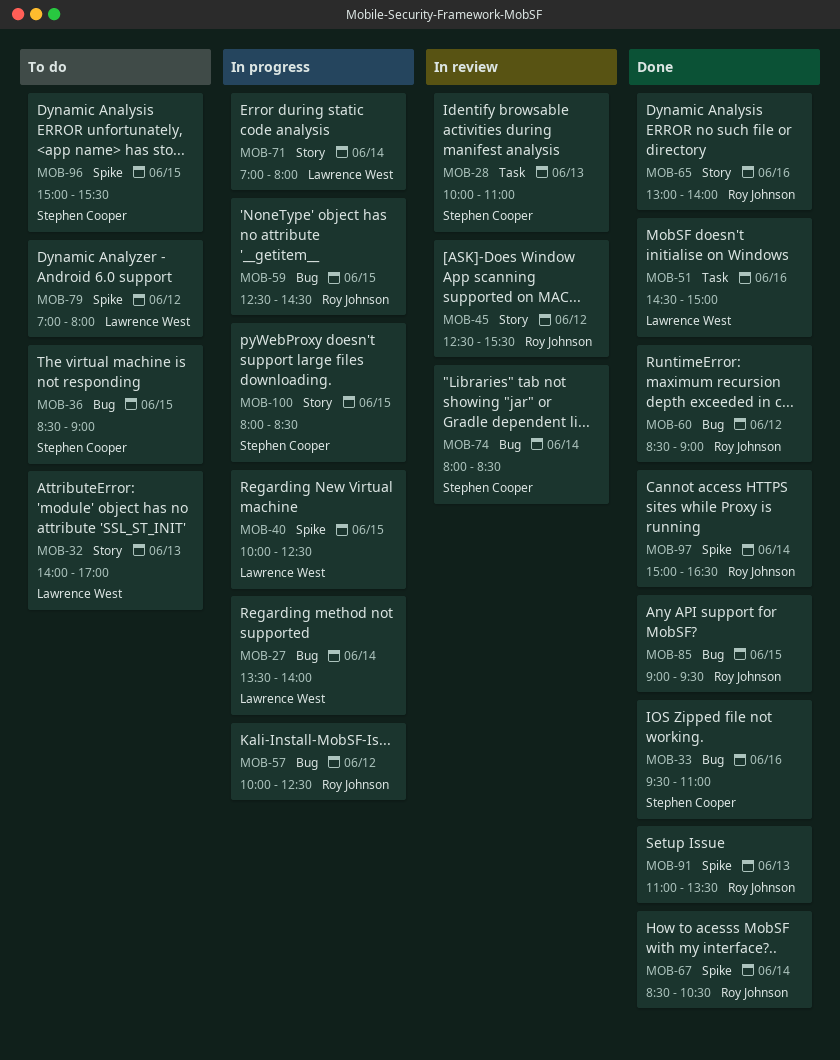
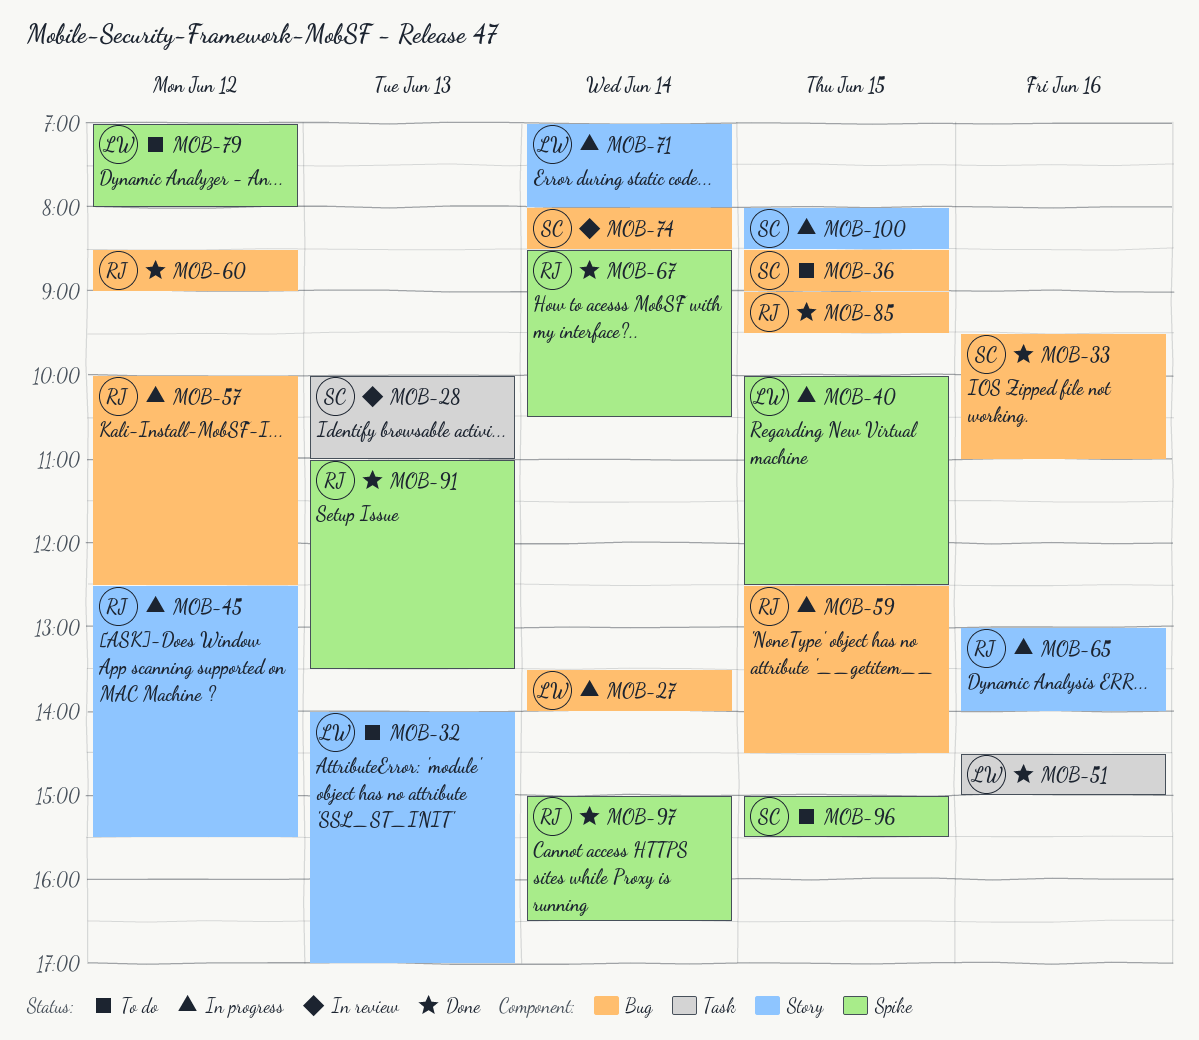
MOB-45, status: In review -> In progress
MOB-65, status: Done -> In progress

